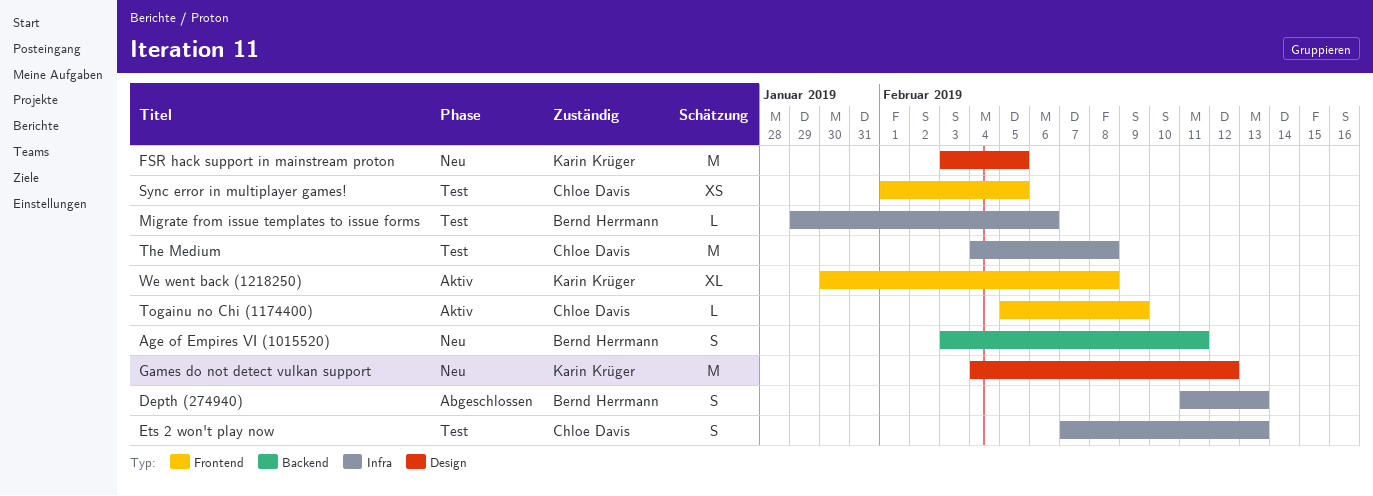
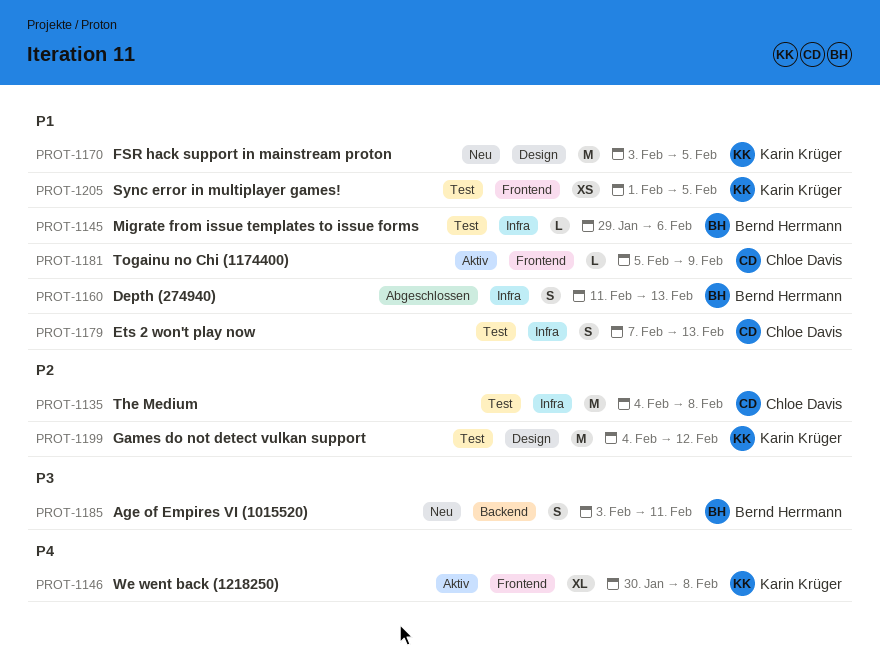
Games do not detect vulkan support, status: Neu -> Test
Sync error in multiplayer games!, owner: Chloe Davis -> Karin Krüger

